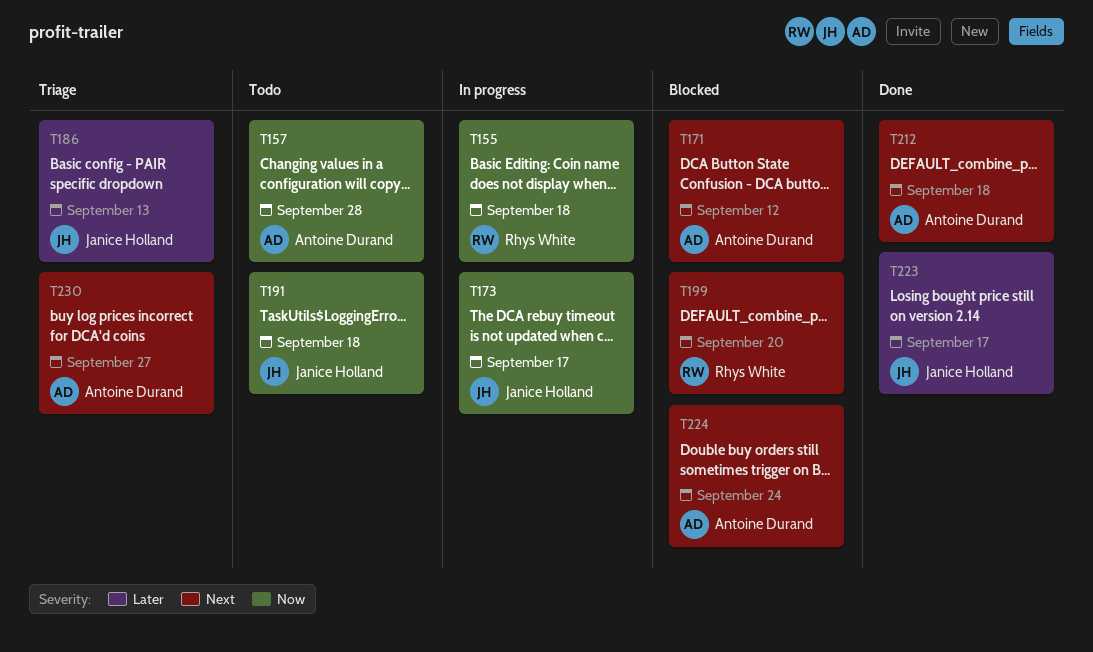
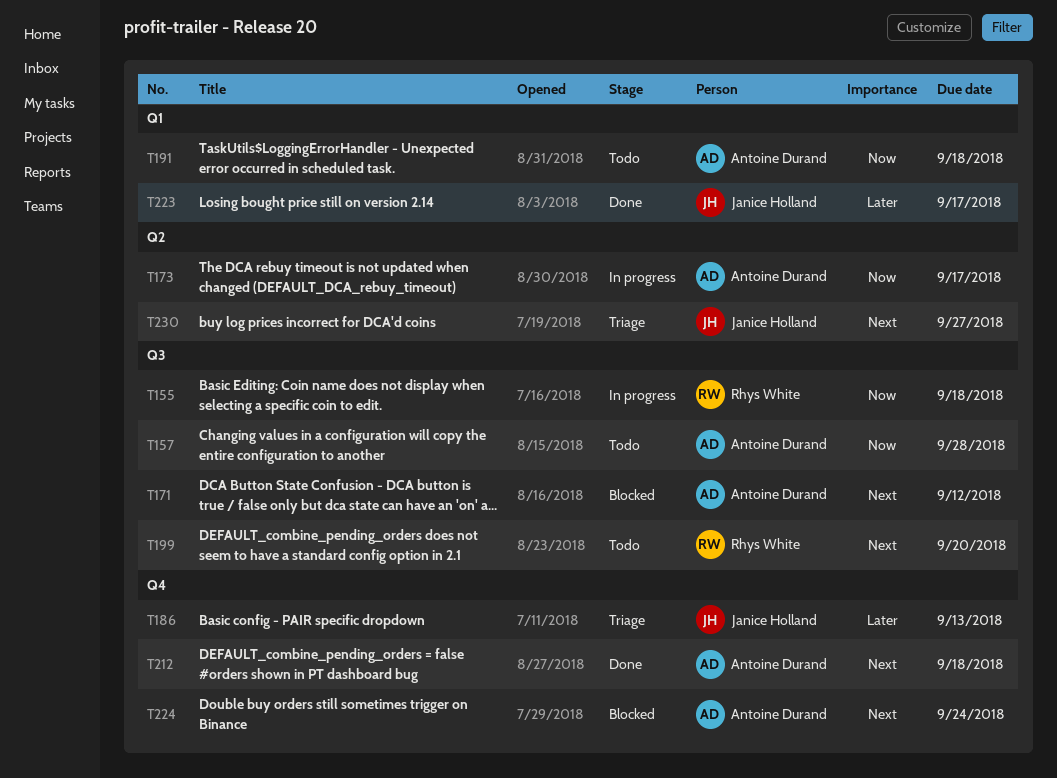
T173, owner: Janice Holland -> Antoine Durand
T191, owner: Janice Holland -> Antoine Durand
T199, status: Blocked -> Todo
T230, owner: Antoine Durand -> Janice Holland

